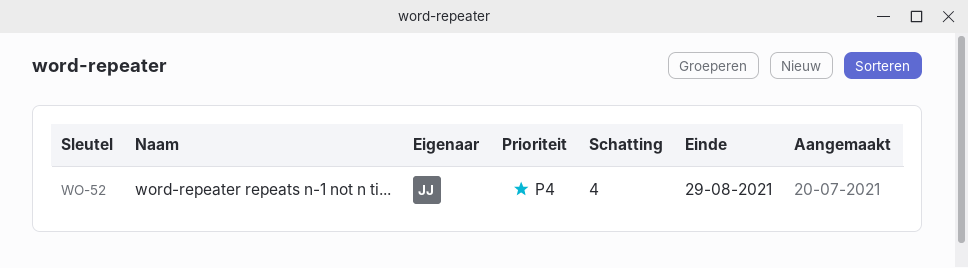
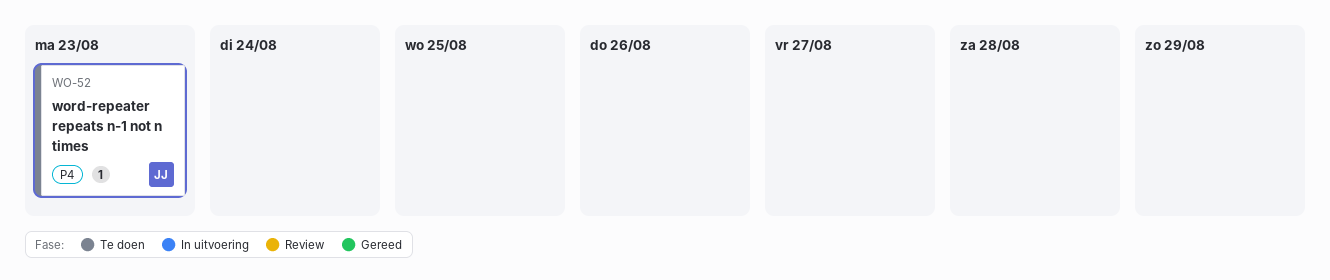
WO-52, estimate: 4 -> 1
WO-52, due: Aug 29 -> Aug 23

